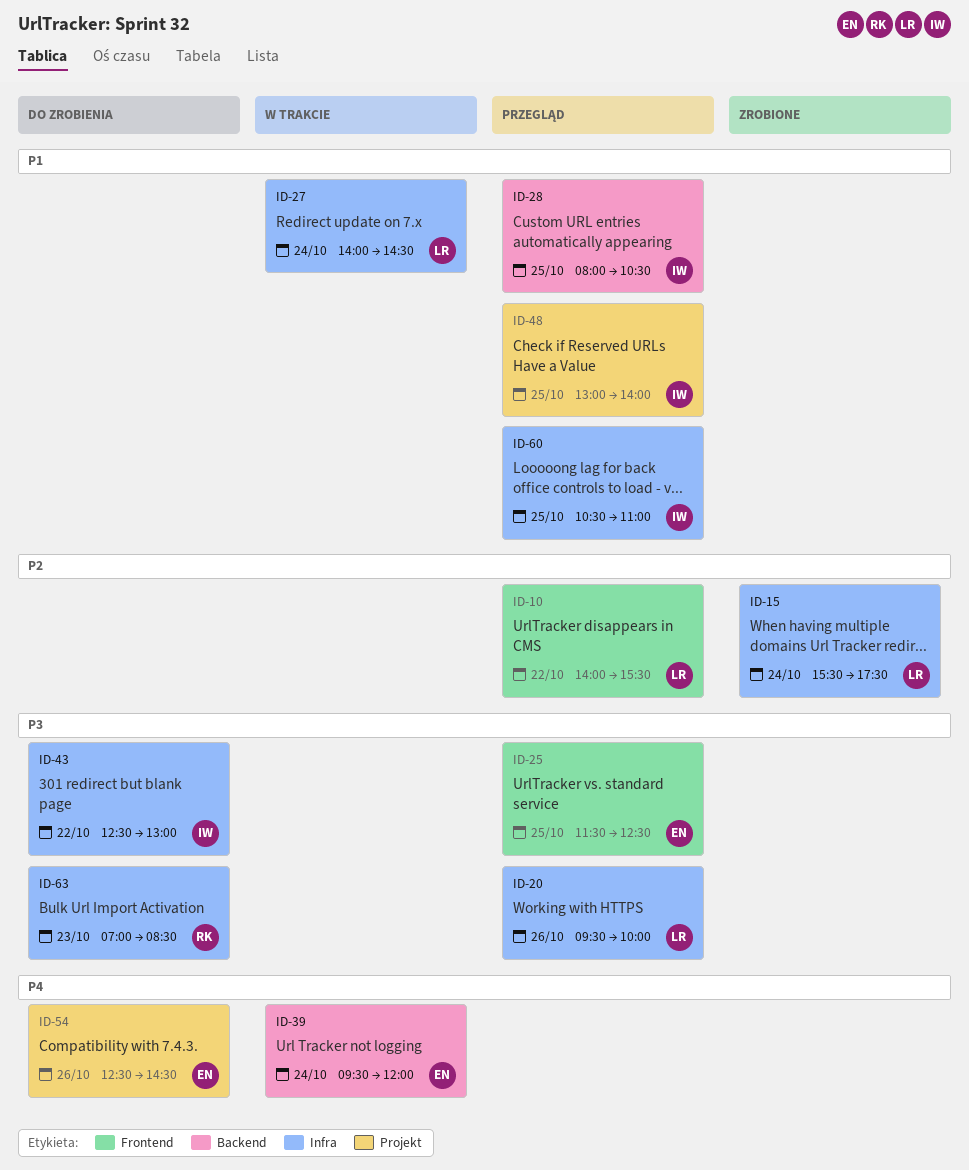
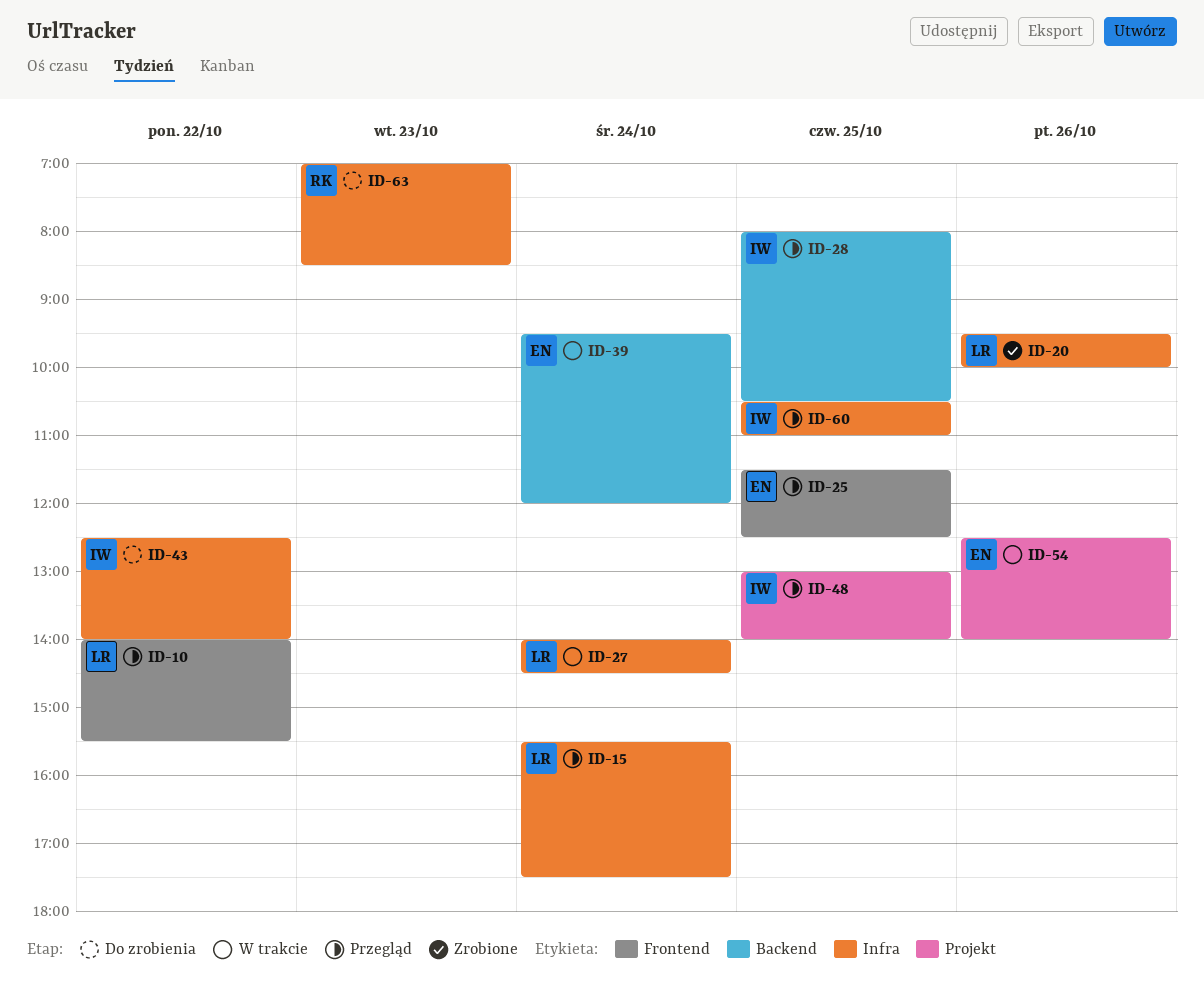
ID-15, status: Zrobione -> Przegląd
ID-20, status: Przegląd -> Zrobione
ID-43, ends: 13:00 -> 14:00
ID-54, status: Do zrobienia -> W trakcie
ID-54, ends: 14:30 -> 14:00

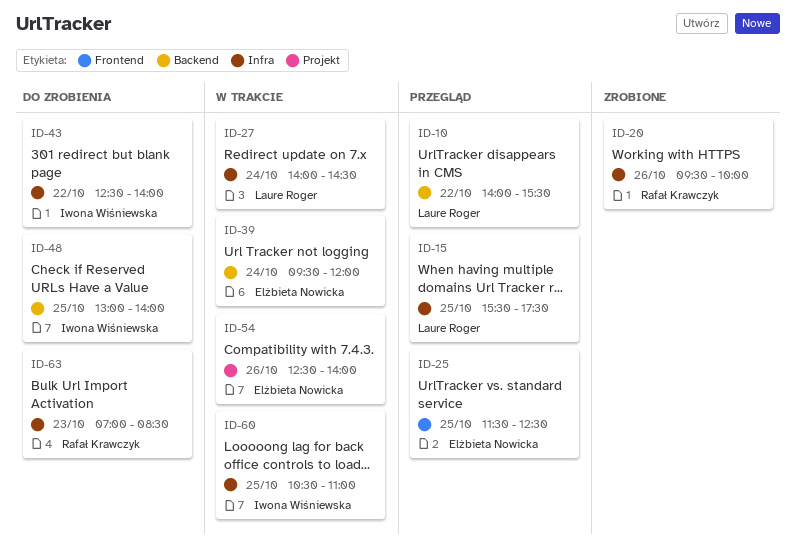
ID-10, label: Frontend -> Backend
ID-15, day: Oct 24 -> Oct 25
ID-20, owner: Laure Roger -> Rafał Krawczyk
ID-28: present -> none
ID-48, status: Przegląd -> Do zrobienia
ID-48, label: Projekt -> Backend
ID-60, status: Przegląd -> W trakcie

